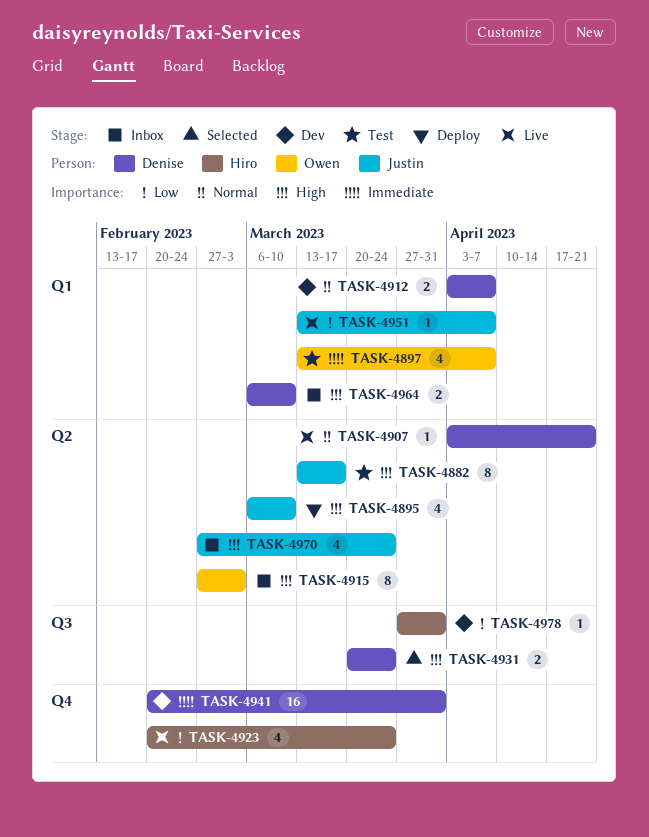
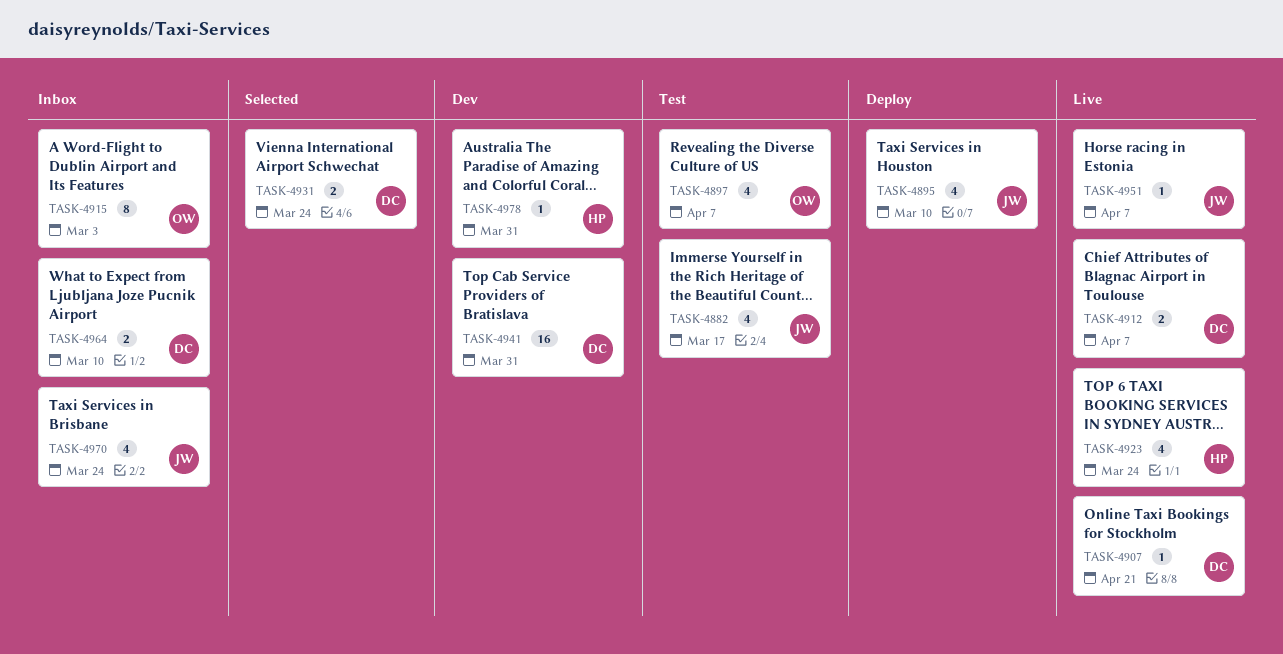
TASK-4882, estimate: 8 -> 4
TASK-4912, status: Dev -> Live

